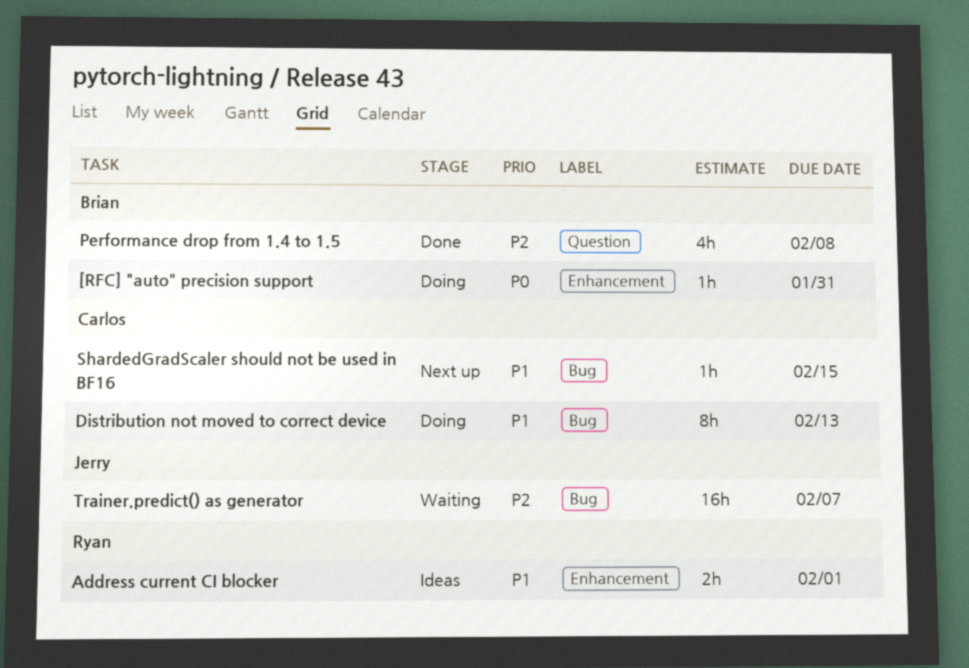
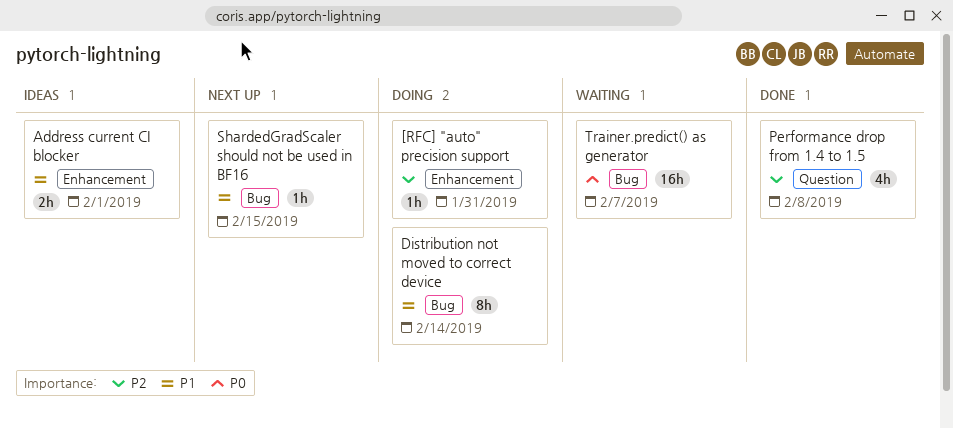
[RFC] "auto" precision support, priority: P0 -> P2
Distribution not moved to correct device, due: Feb 13 -> Feb 14
Trainer.predict() as generator, priority: P2 -> P0

